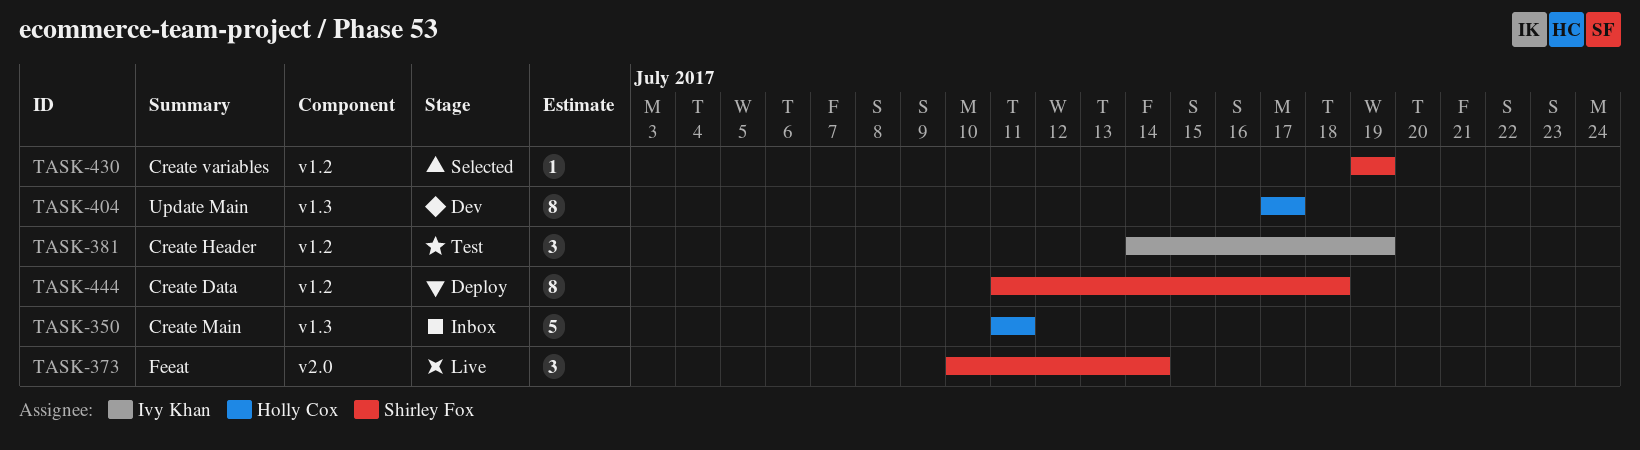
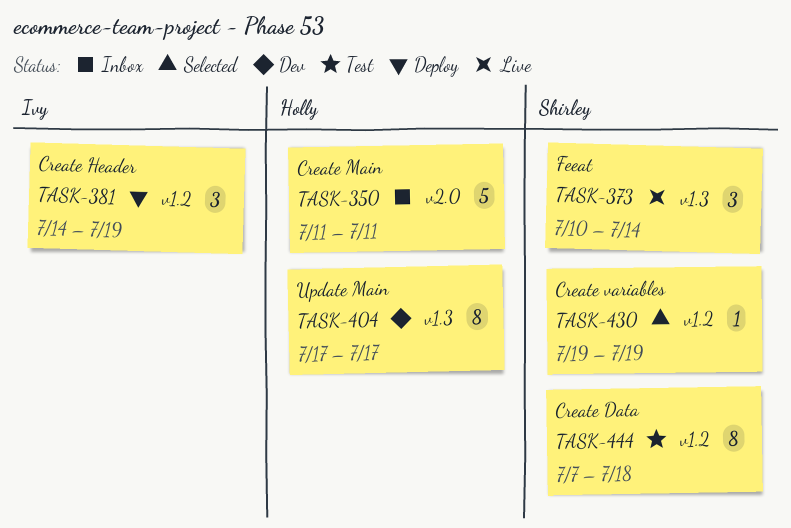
TASK-350, label: v1.3 -> v2.0
TASK-373, label: v2.0 -> v1.3
TASK-381, status: Test -> Deploy
TASK-444, status: Deploy -> Test
TASK-444, start: Jul 11 -> Jul 7

